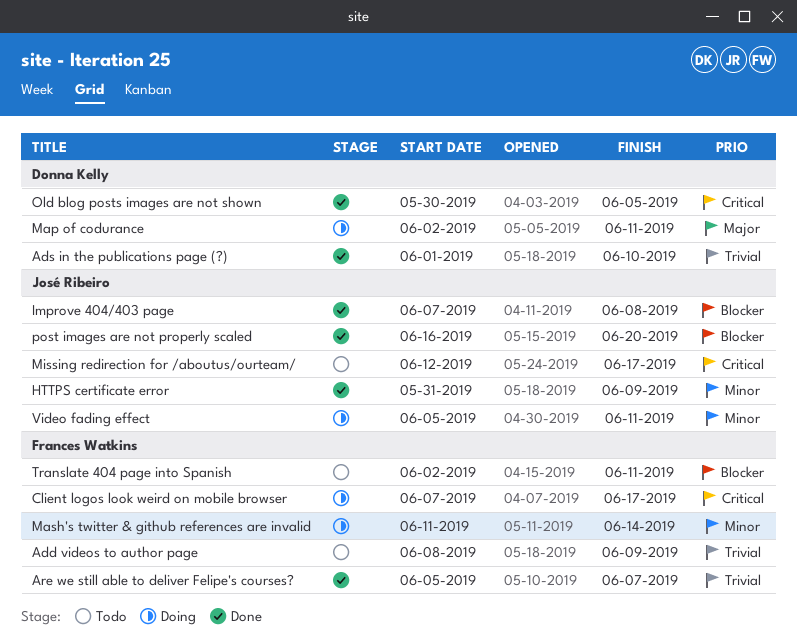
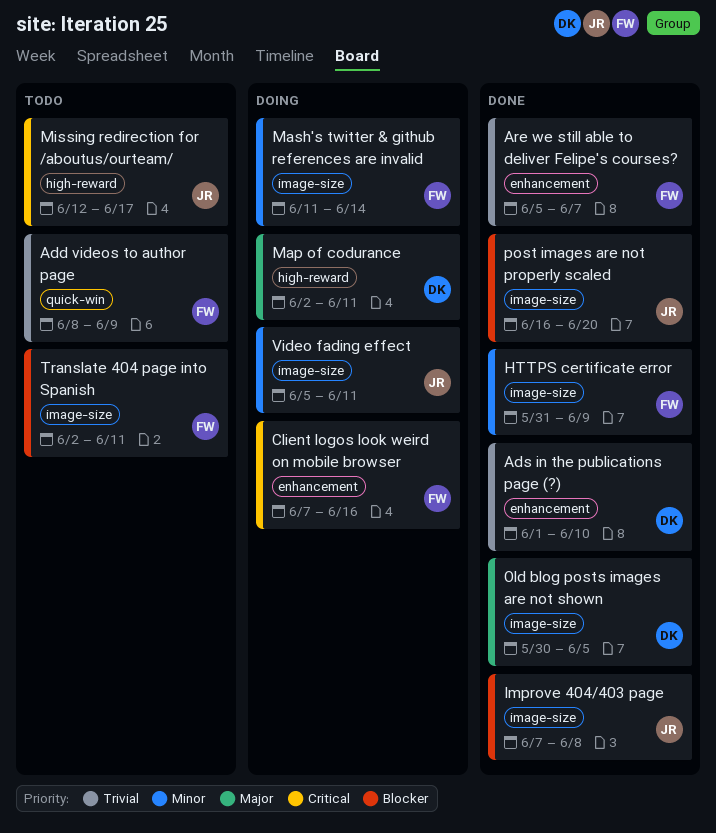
Client logos look weird on mobile browser, due: Jun 17 -> Jun 16
HTTPS certificate error, owner: José Ribeiro -> Frances Watkins
Old blog posts images are not shown, priority: Critical -> Major

